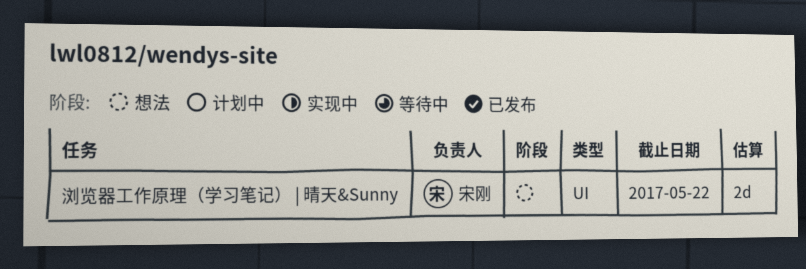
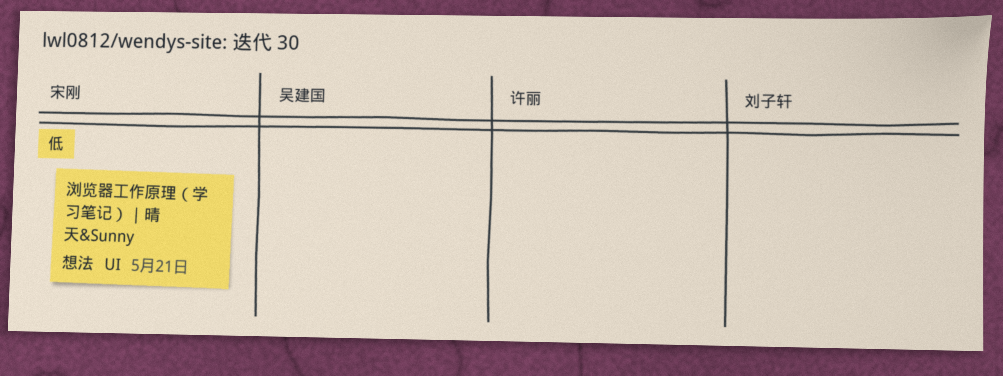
浏览器工作原理（学习笔记） | 晴天&Sunny, due: May 22 -> May 21

